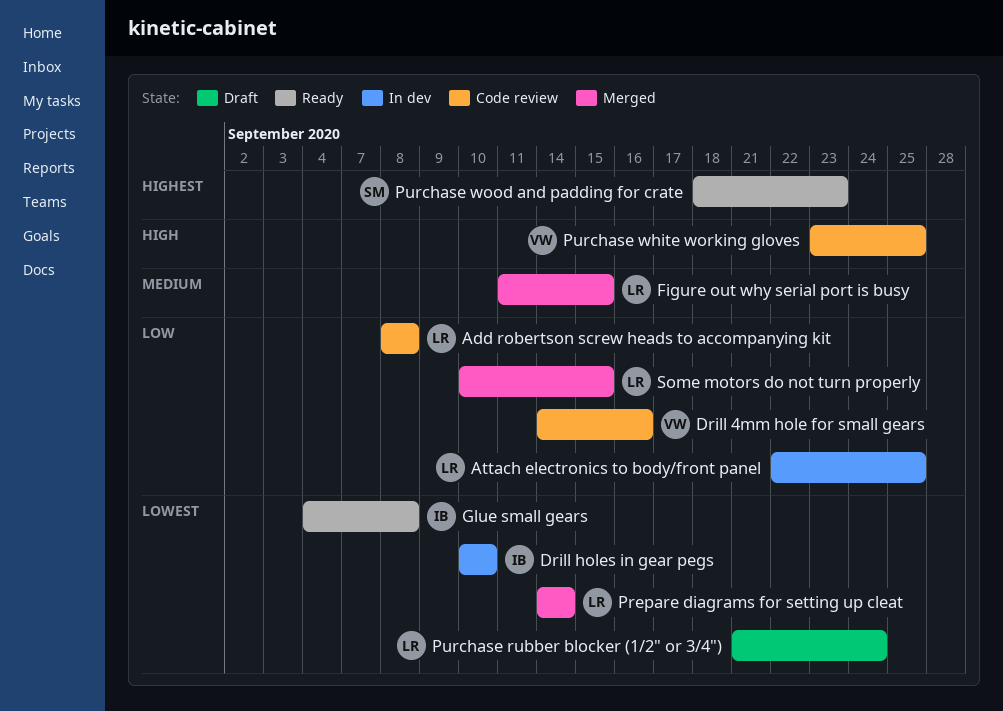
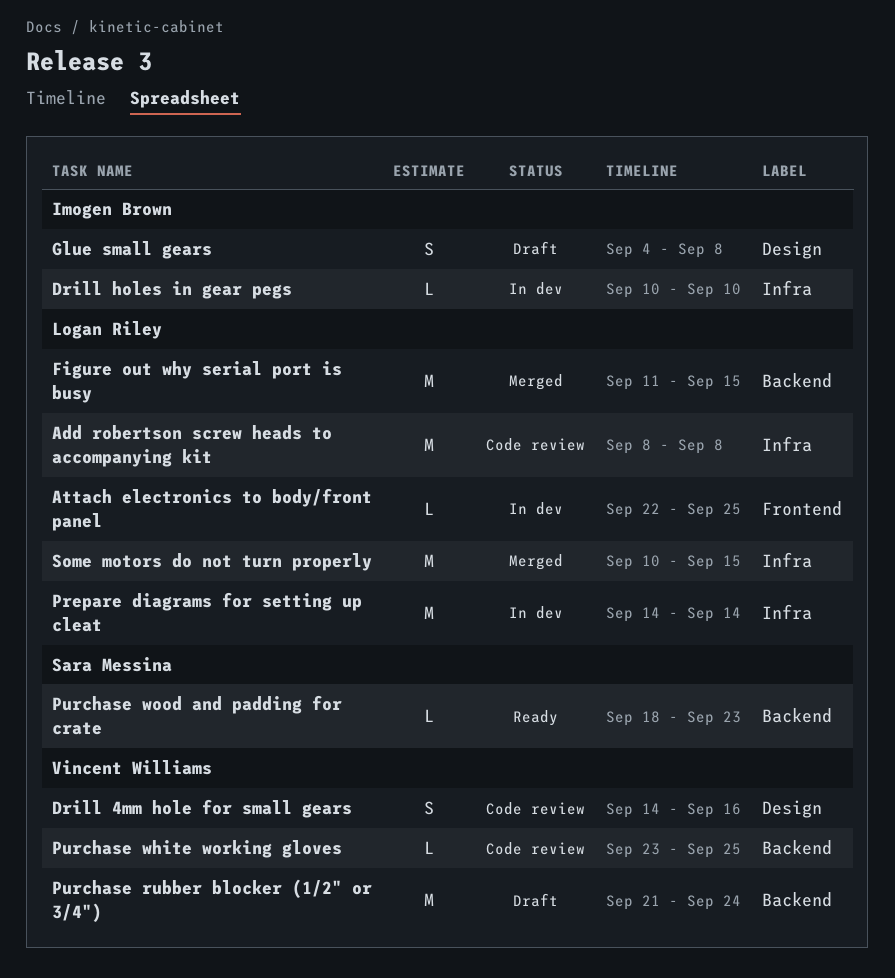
Glue small gears, status: Ready -> Draft
Prepare diagrams for setting up cleat, status: Merged -> In dev
Purchase rubber blocker (1/2" or 3/4"), owner: Logan Riley -> Vincent Williams

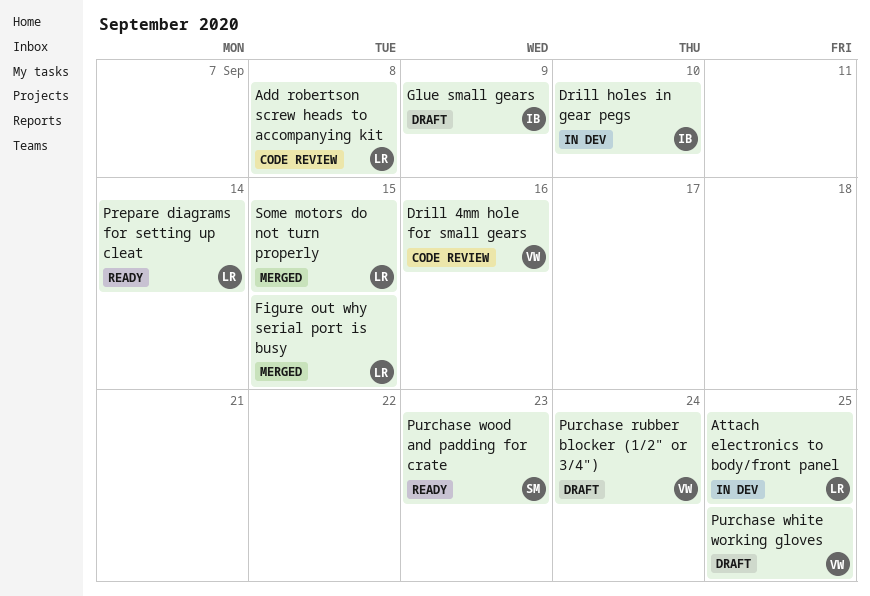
Glue small gears, due: Sep 8 -> Sep 9
Prepare diagrams for setting up cleat, status: In dev -> Ready
Purchase white working gloves, status: Code review -> Draft

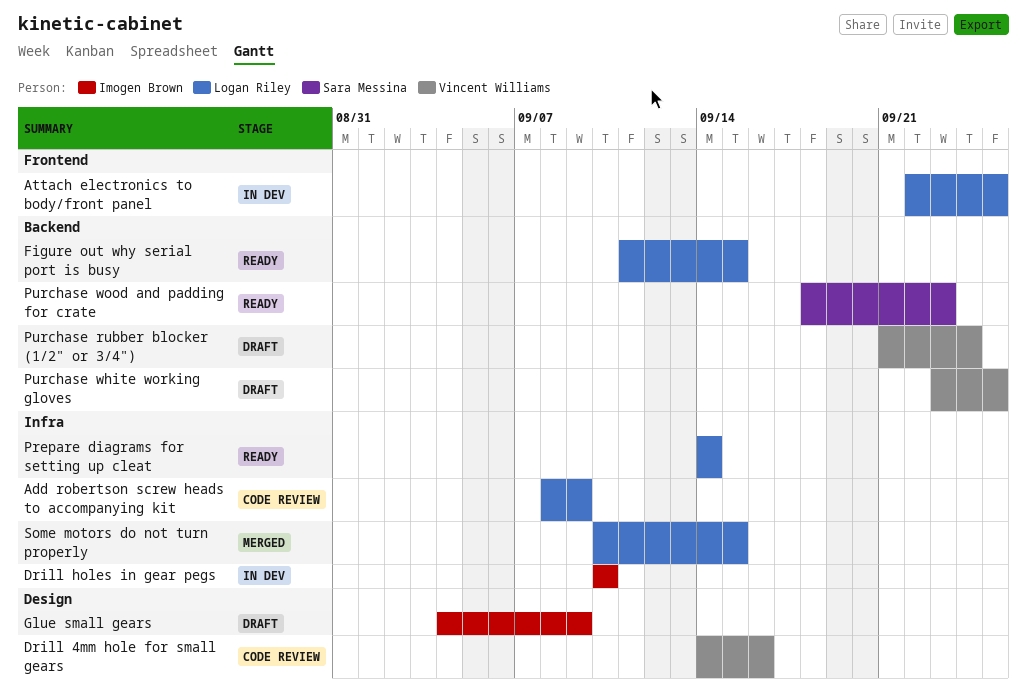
Add robertson screw heads to accompanying kit, due: Sep 8 -> Sep 9
Figure out why serial port is busy, status: Merged -> Ready

